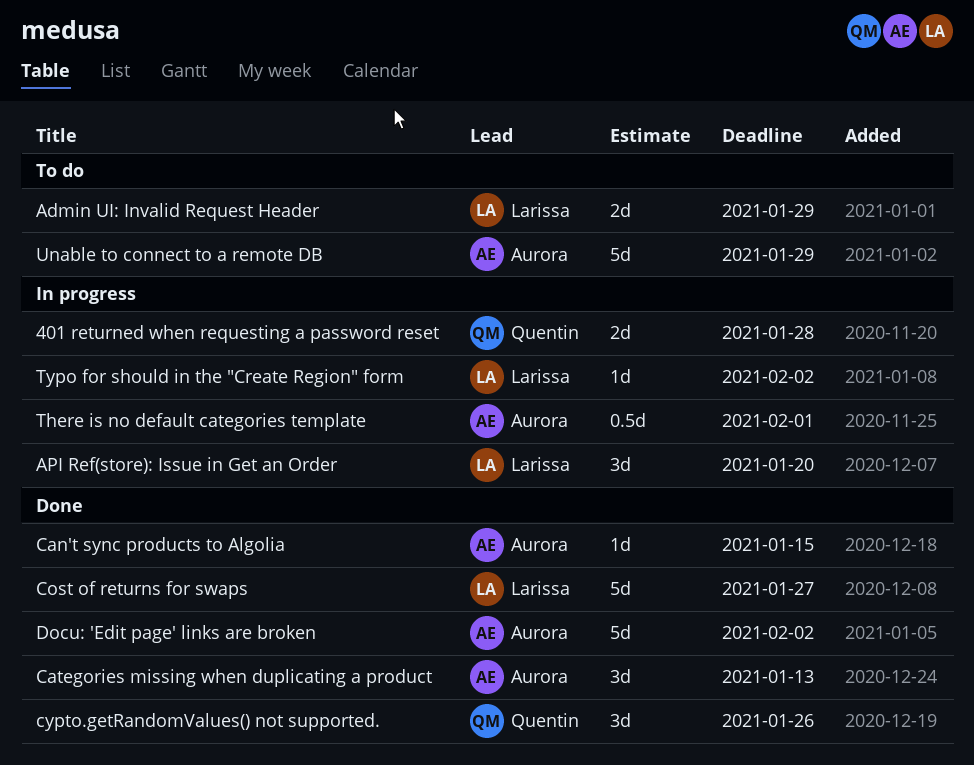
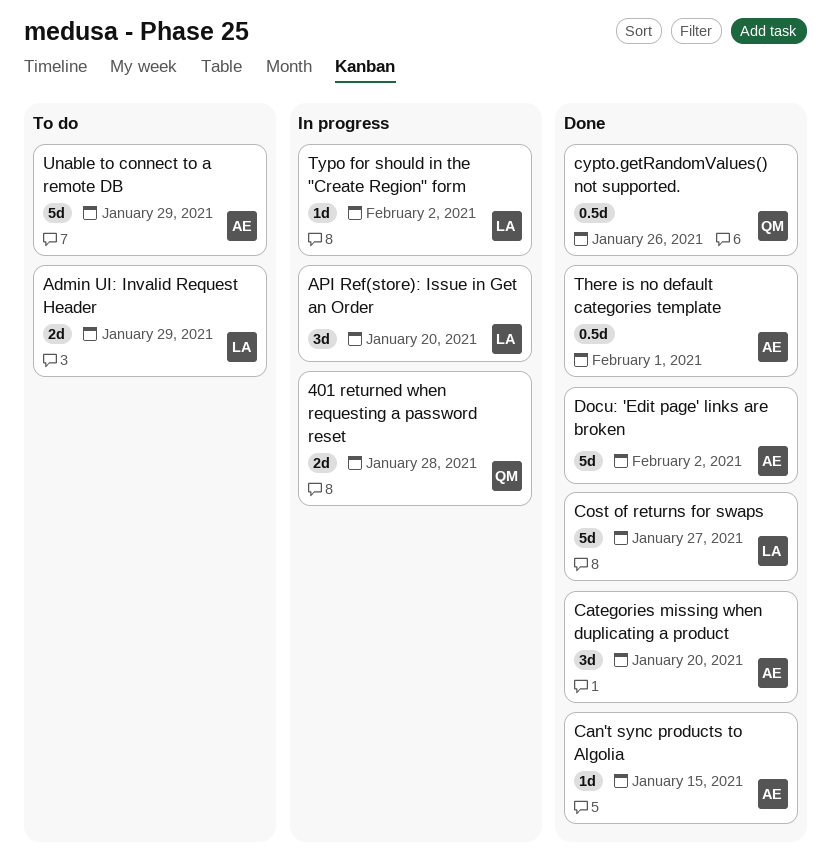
Categories missing when duplicating a product, due: Jan 13 -> Jan 20
cypto.getRandomValues() not supported., estimate: 3d -> 0.5d
There is no default categories template, status: In progress -> Done

